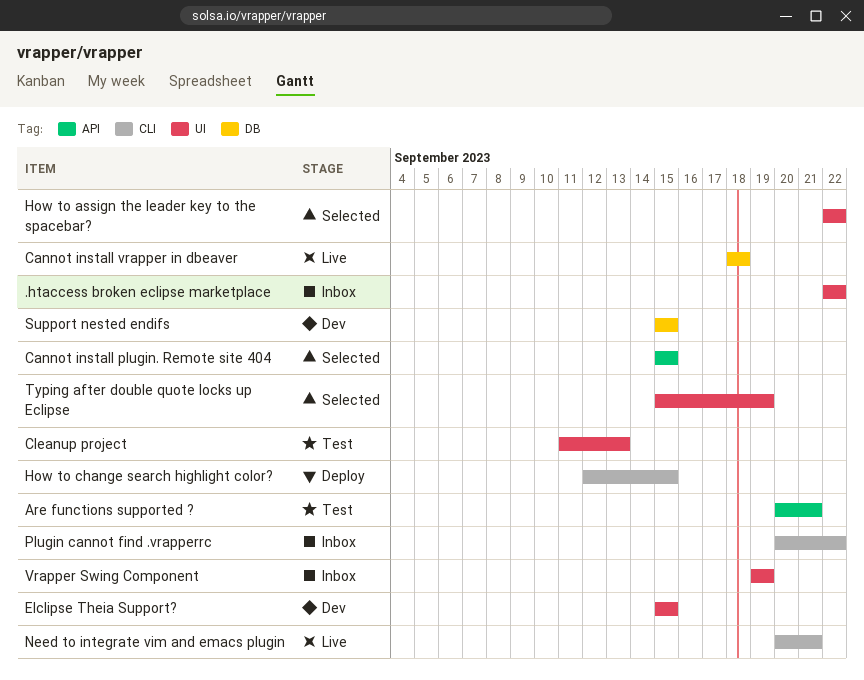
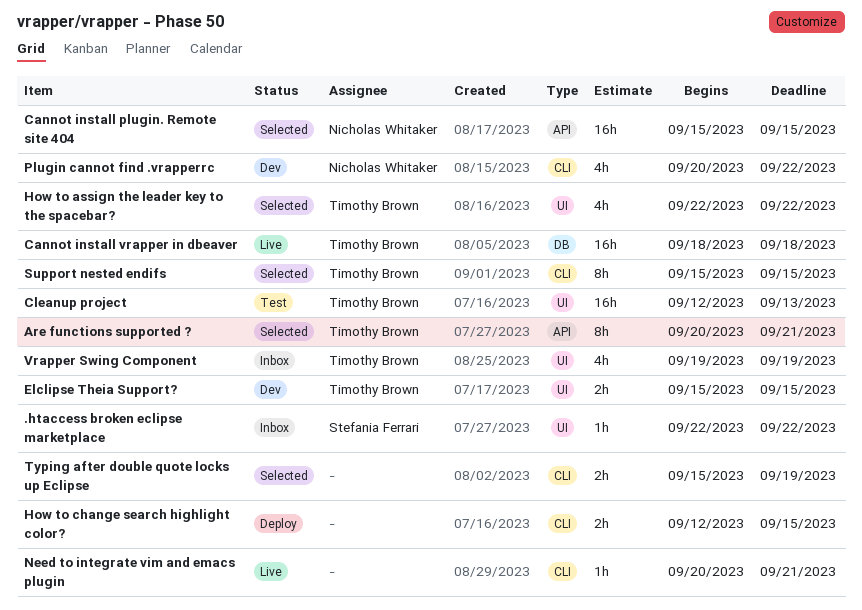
Are functions supported ?, status: Test -> Selected
Cleanup project, start: Sep 11 -> Sep 12
Plugin cannot find .vrapperrc, status: Inbox -> Dev
Support nested endifs, status: Dev -> Selected
Support nested endifs, label: DB -> CLI
Typing after double quote locks up Eclipse, label: UI -> CLI

